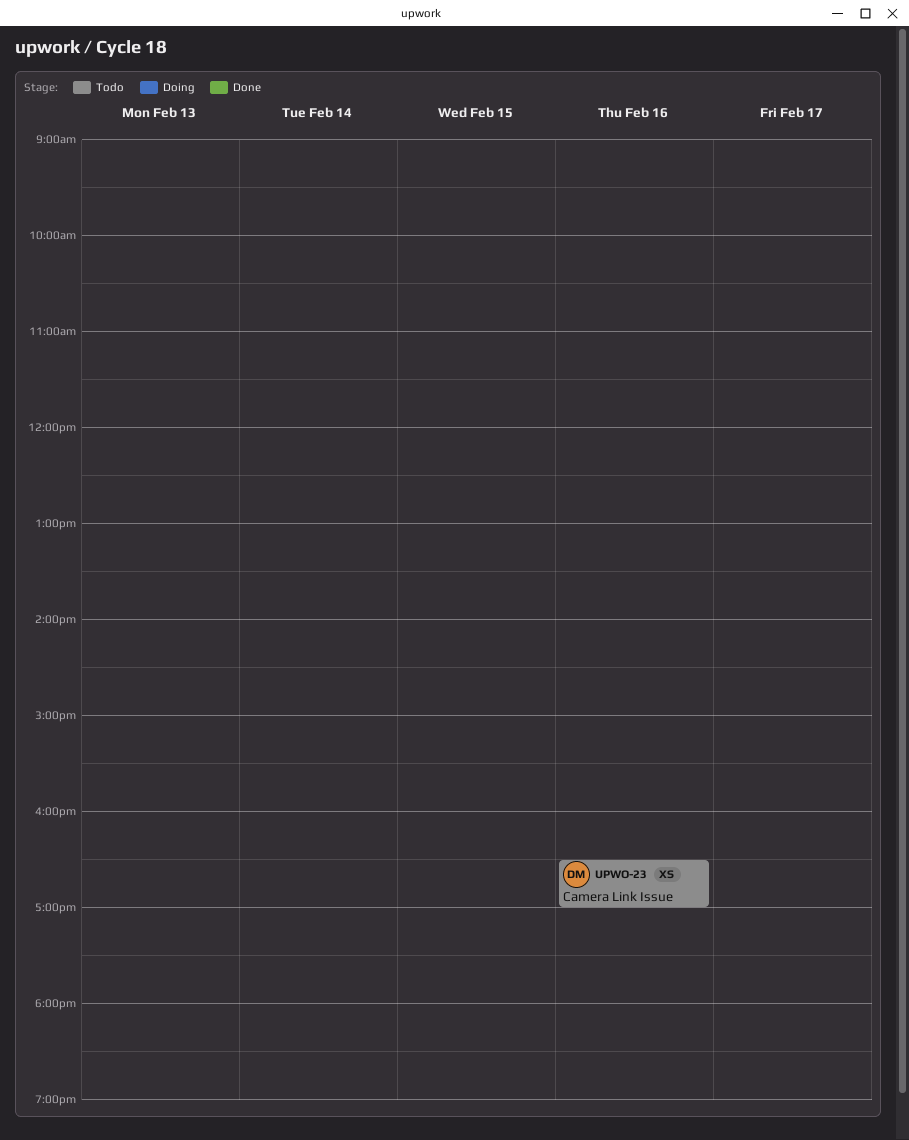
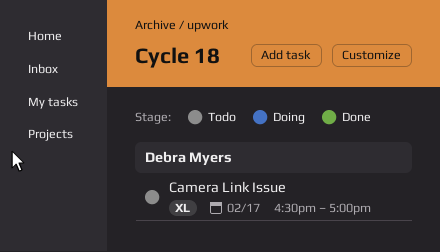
Camera Link Issue, estimate: XS -> XL
Camera Link Issue, day: Feb 16 -> Feb 17

